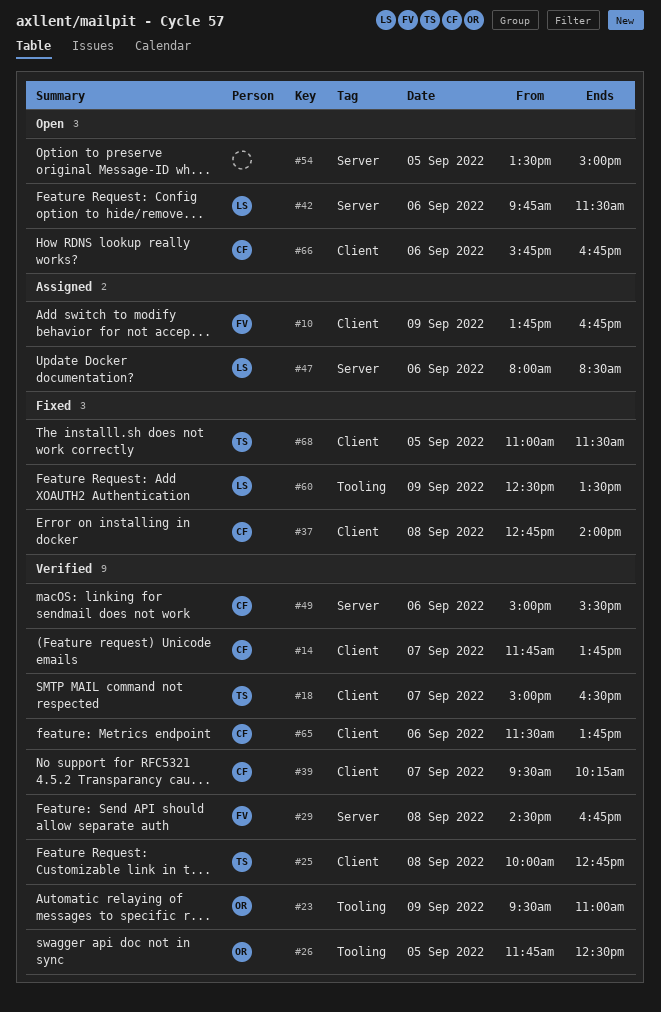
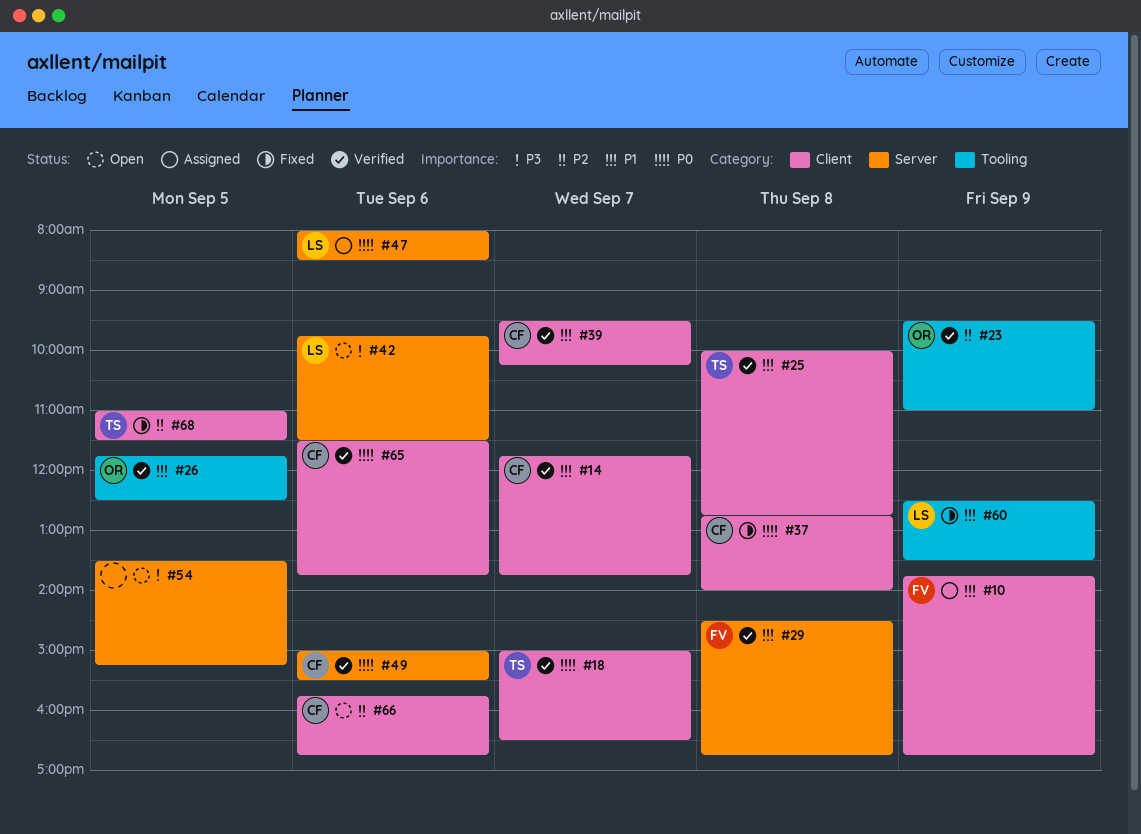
#54, ends: 15:00 -> 15:15

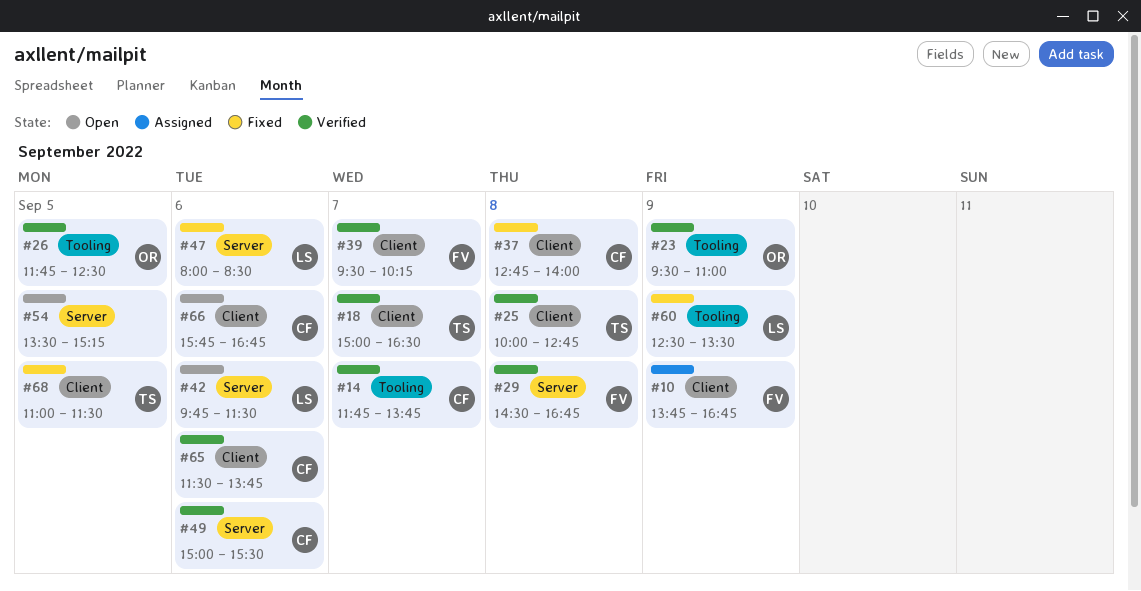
#14, label: Client -> Tooling
#39, owner: CF -> FV
#47, status: Assigned -> Fixed

